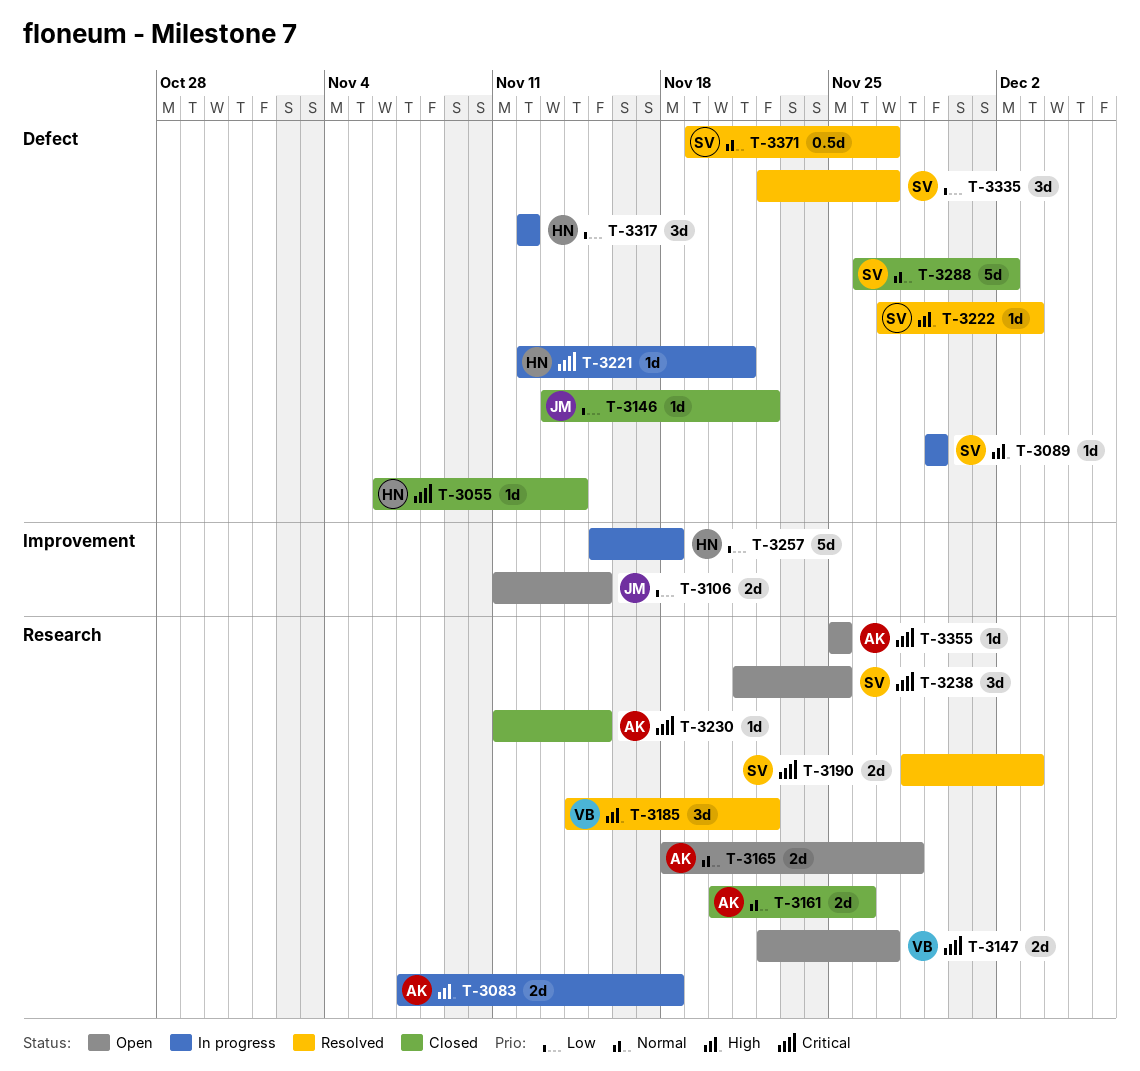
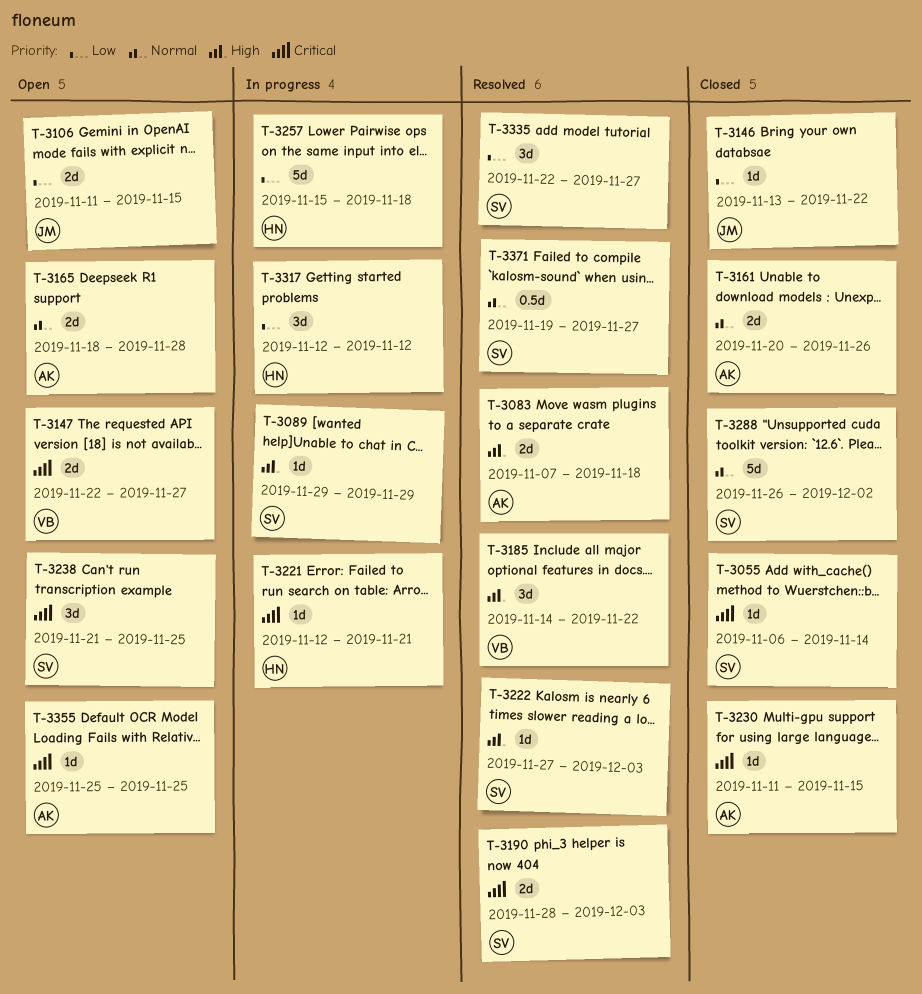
T-3055, owner: HN -> SV
T-3083, status: In progress -> Resolved

